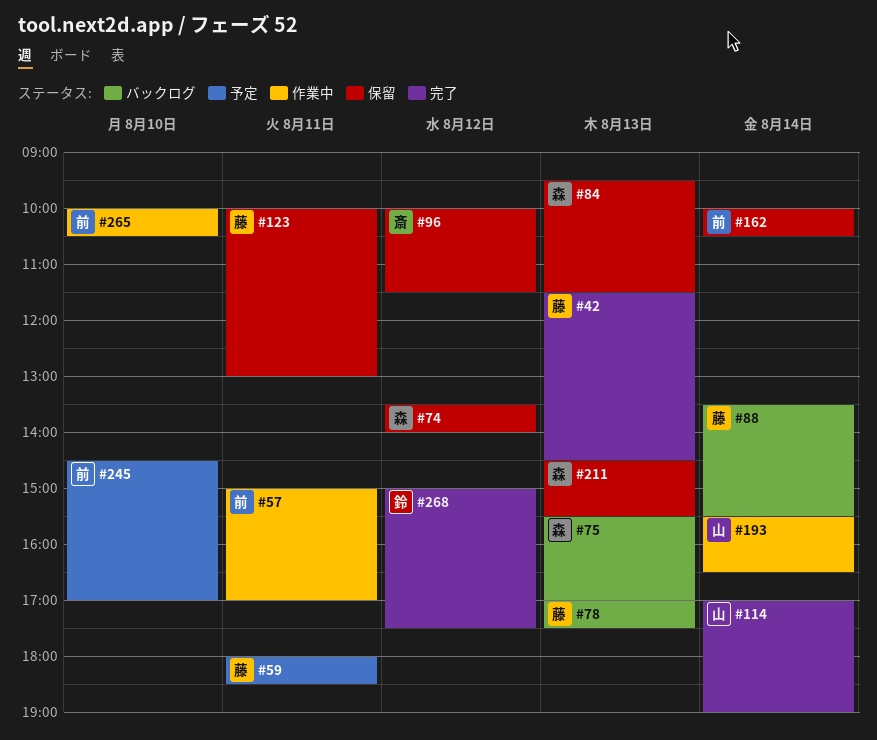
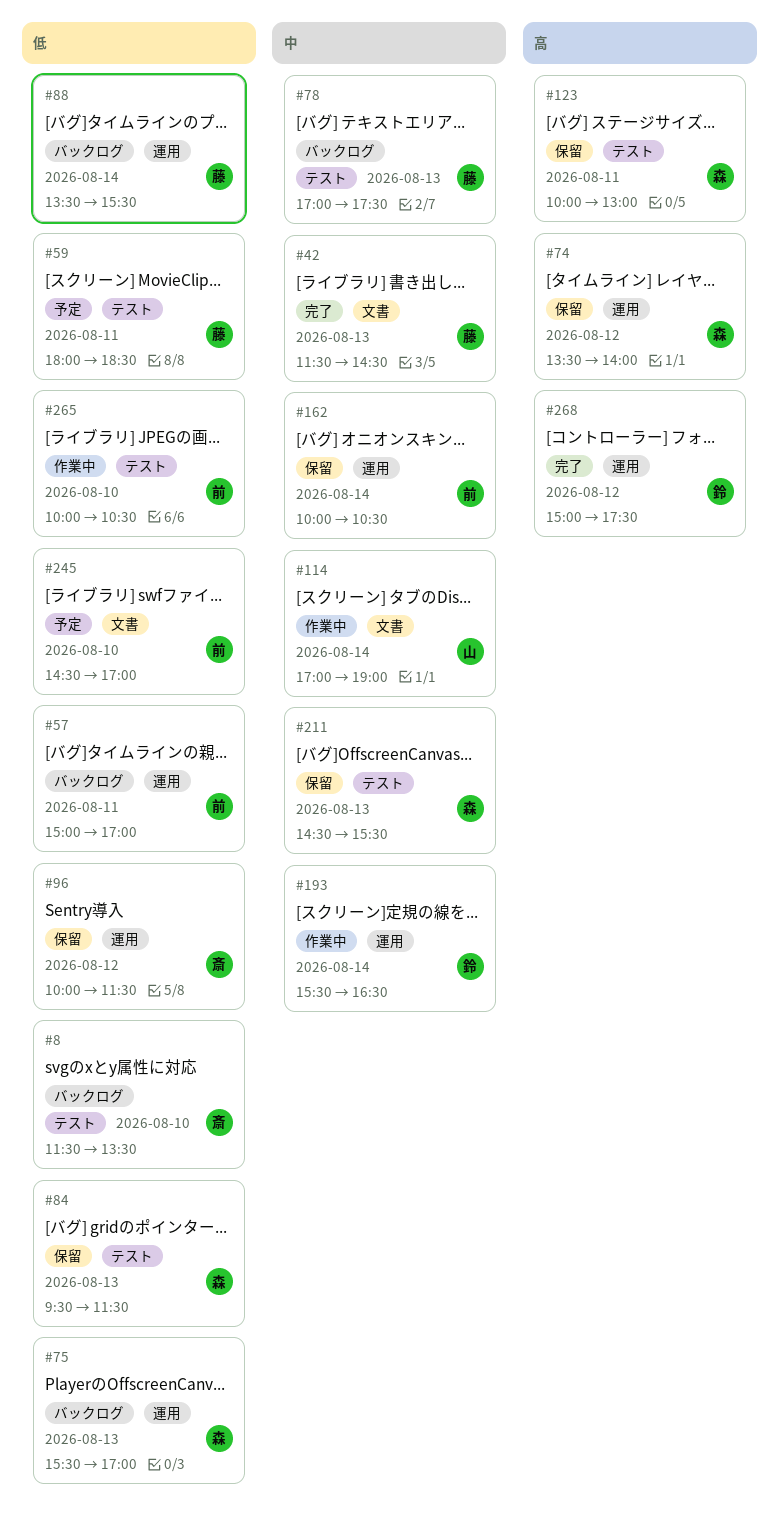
#8: none -> present
#57, status: 作業中 -> バックログ
#114, status: 完了 -> 作業中
#123, owner: 藤 -> 森
#193, owner: 山 -> 鈴

